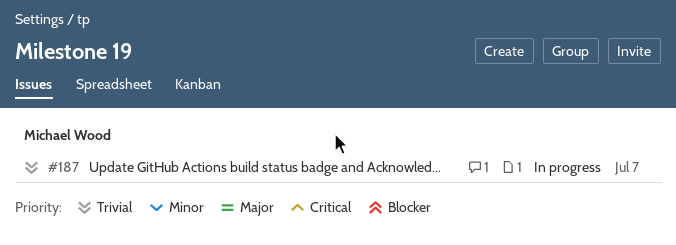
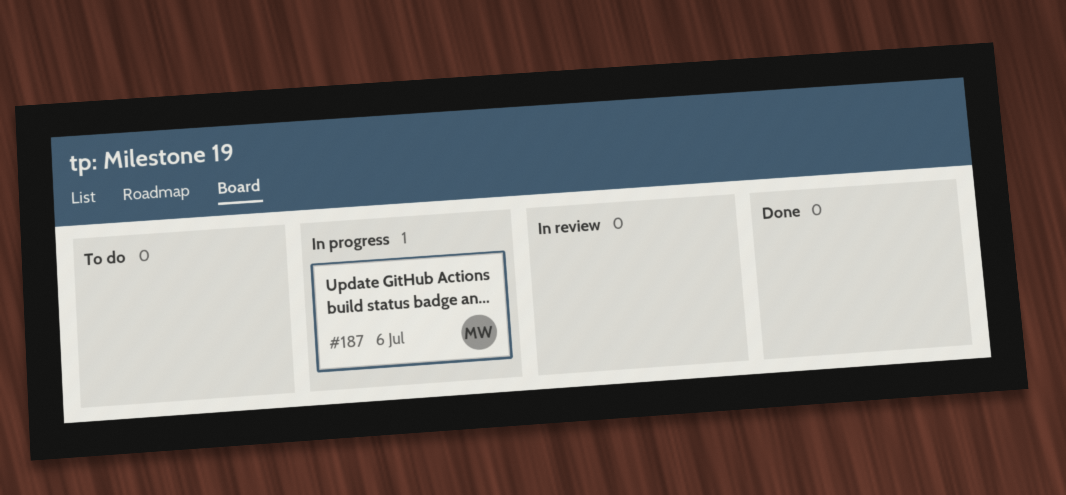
#187, due: Jul 7 -> Jul 6

